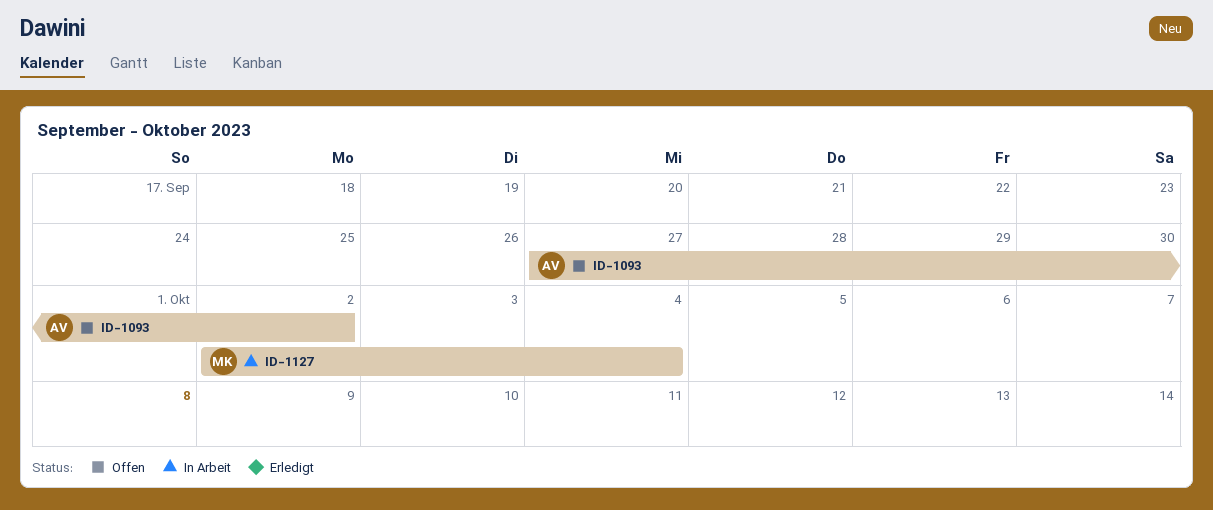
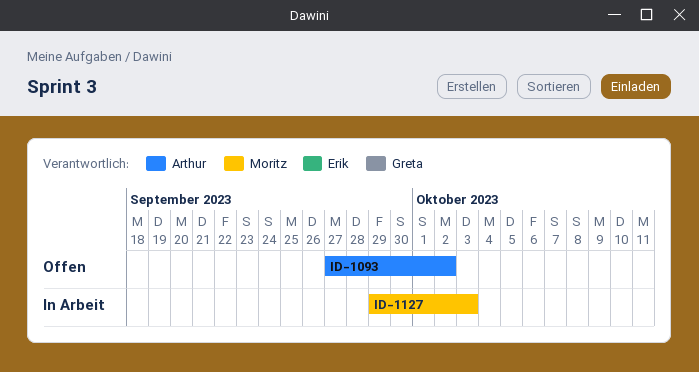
ID-1127, start: Oct 2 -> Sep 29
ID-1127, due: Oct 4 -> Oct 3

